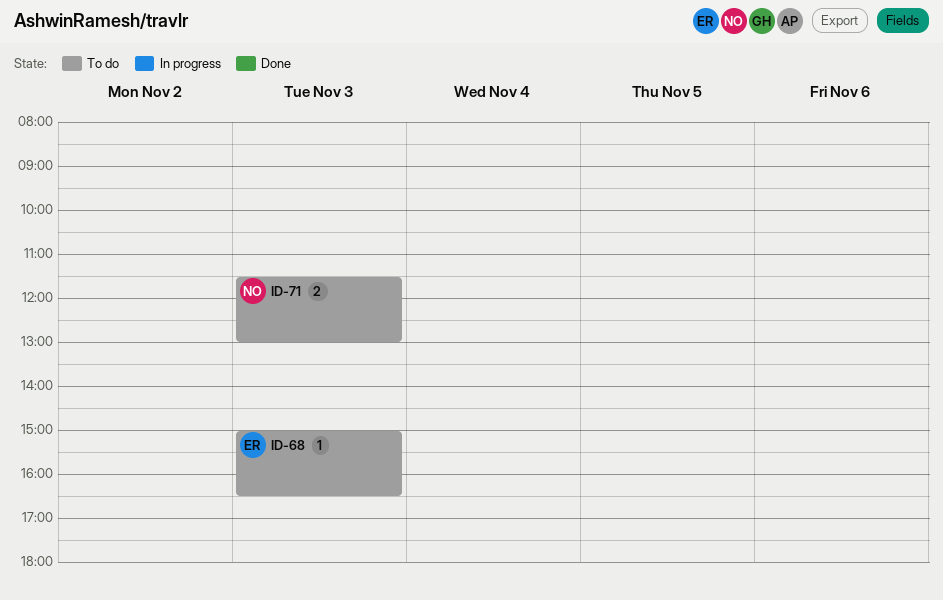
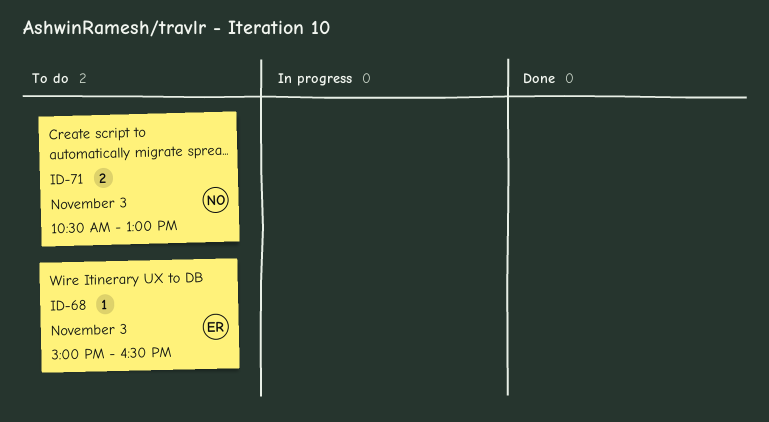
ID-71, begins: 11:30 -> 10:30

